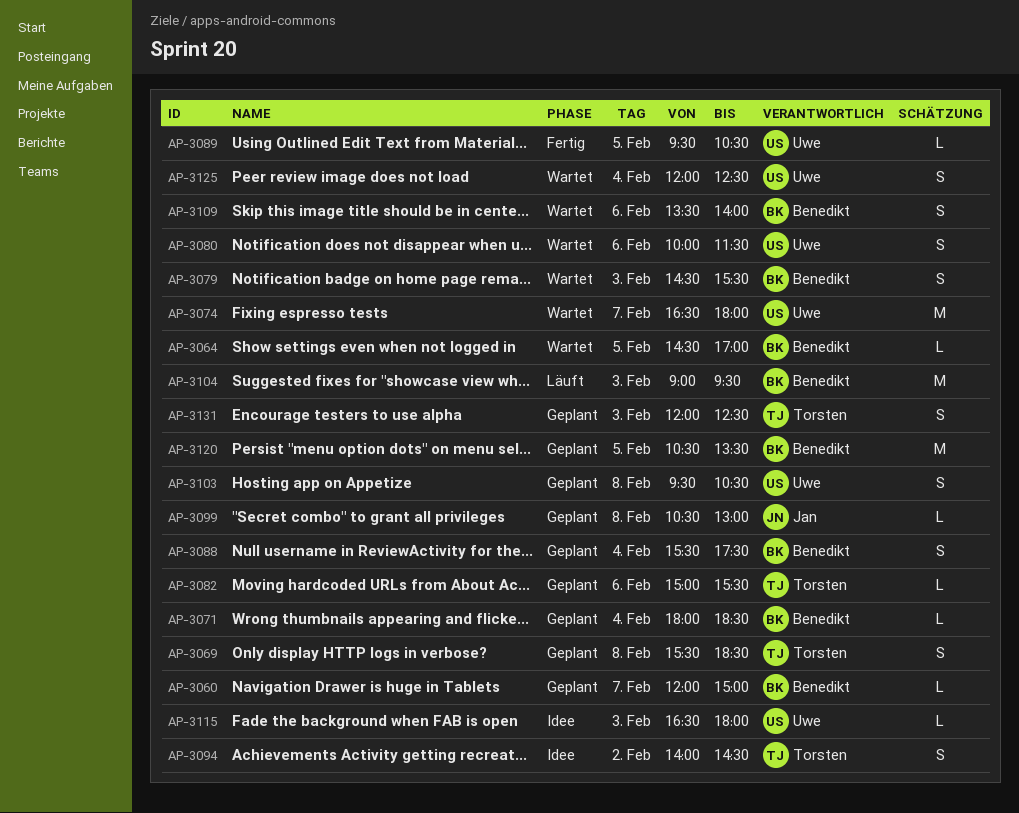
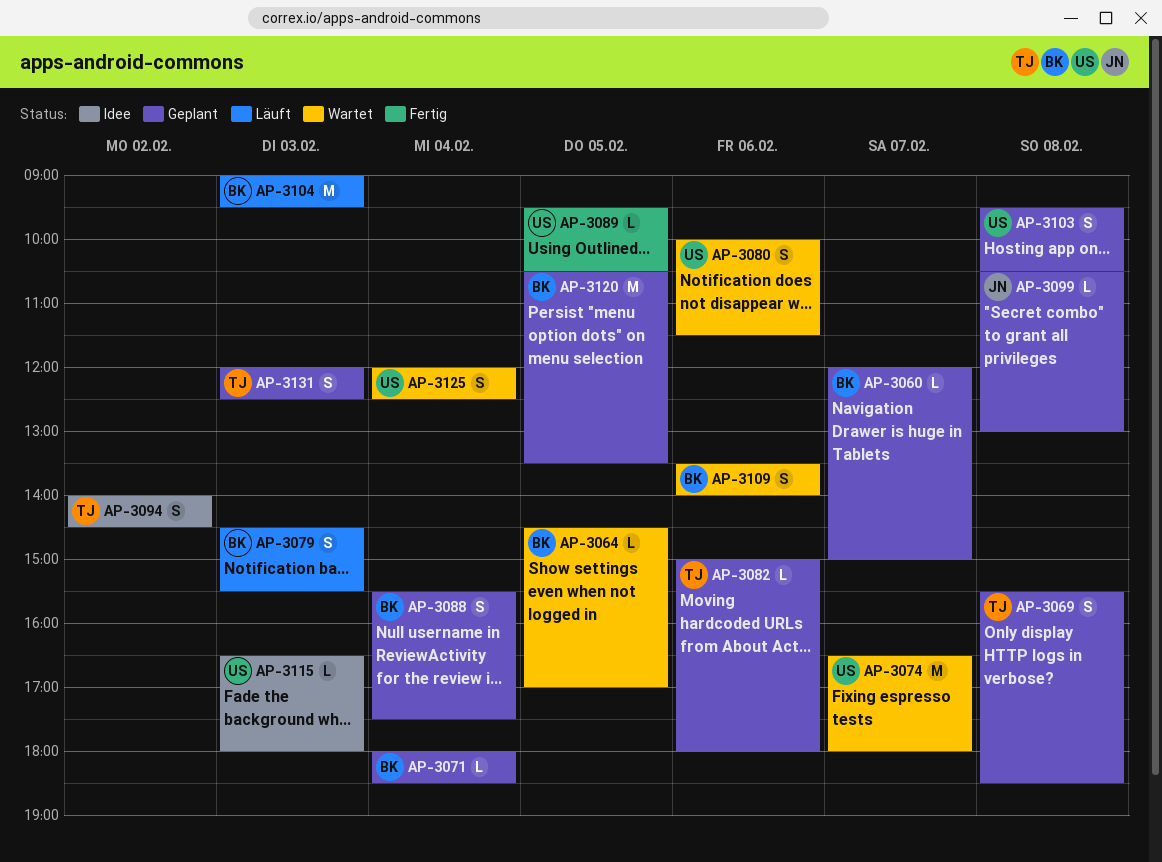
AP-3079, status: Wartet -> Läuft
AP-3082, ends: 15:30 -> 18:00

